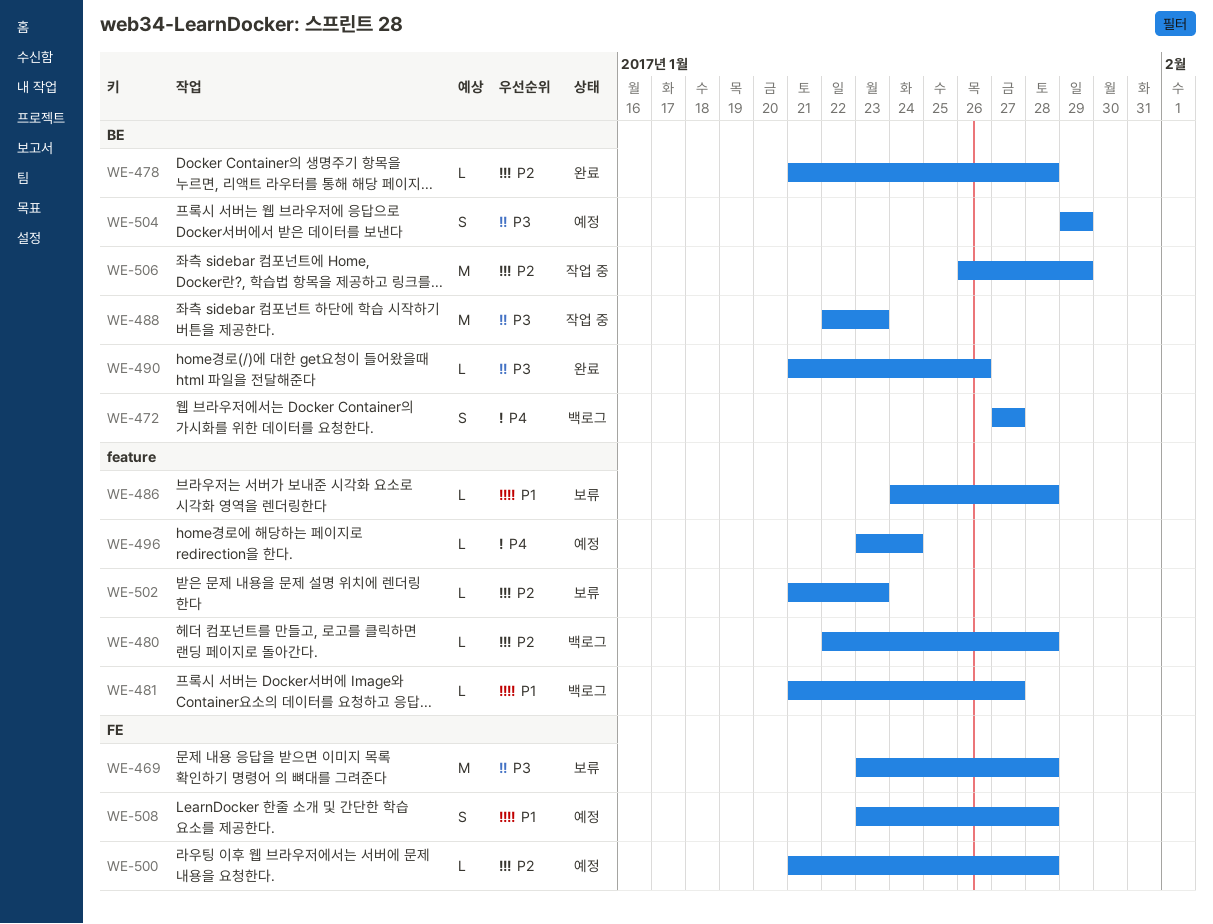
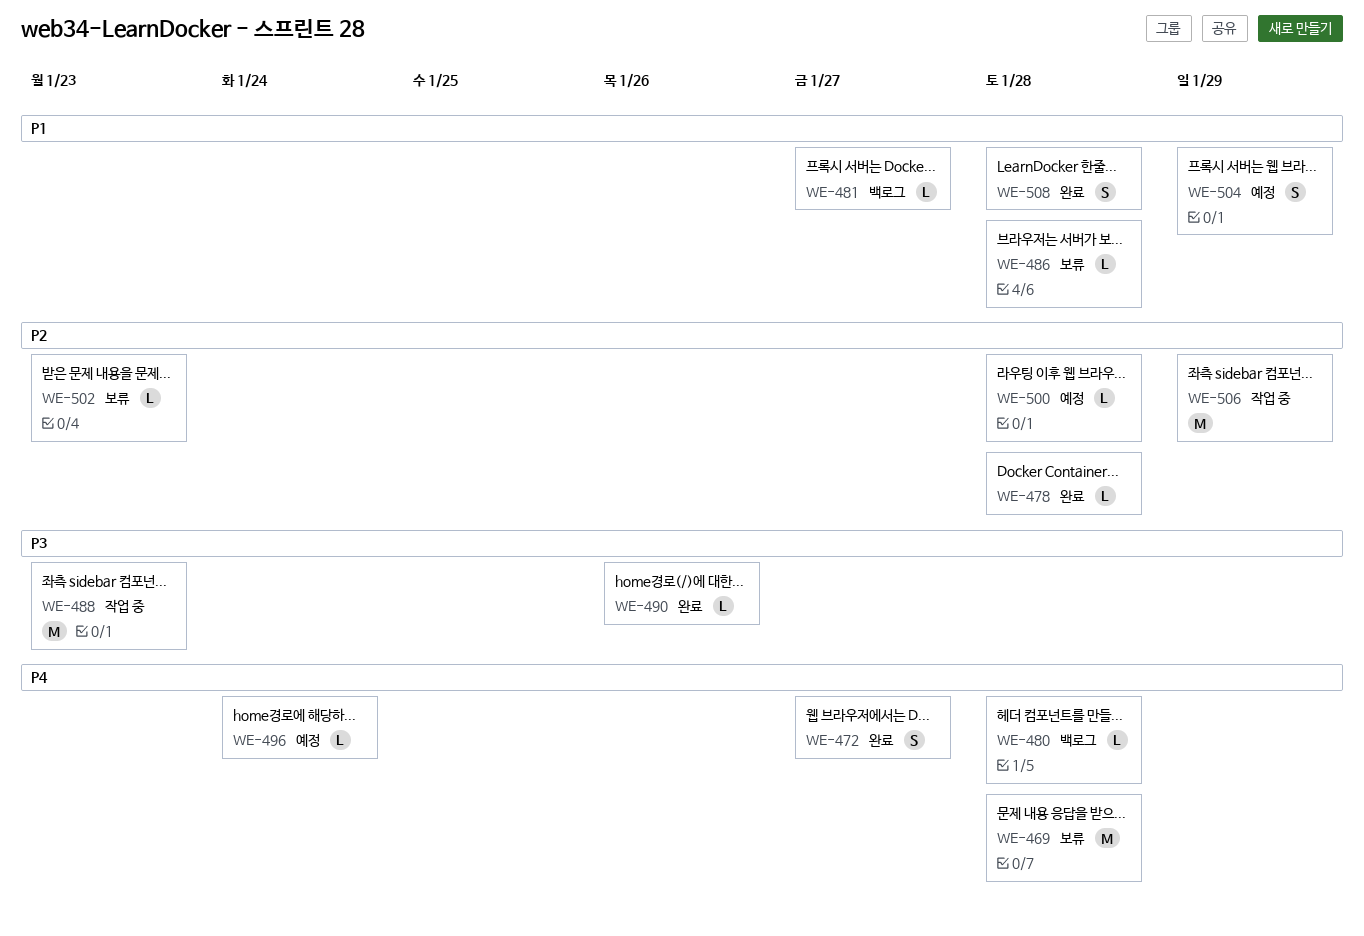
WE-469, priority: P3 -> P4
WE-472, status: 백로그 -> 완료
WE-480, priority: P2 -> P4
WE-504, priority: P3 -> P1
WE-508, status: 예정 -> 완료

